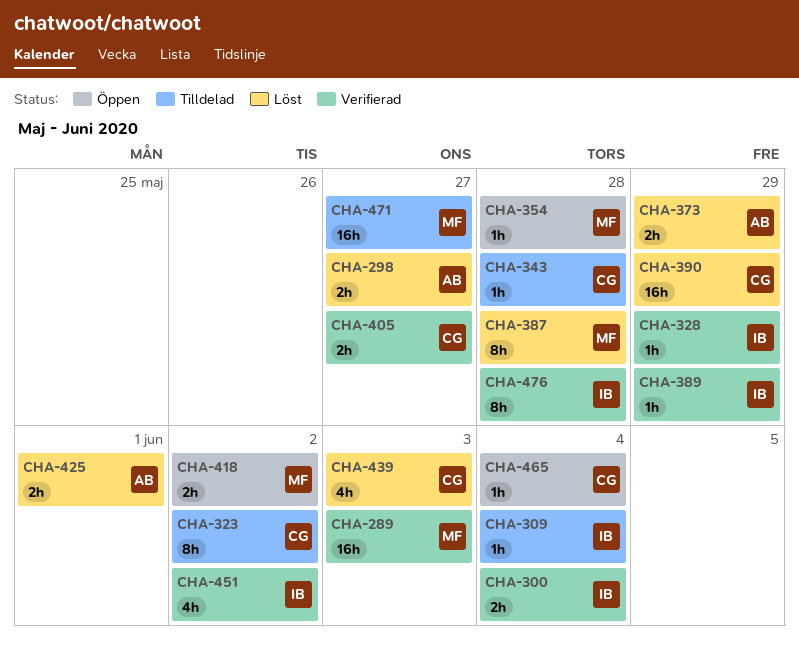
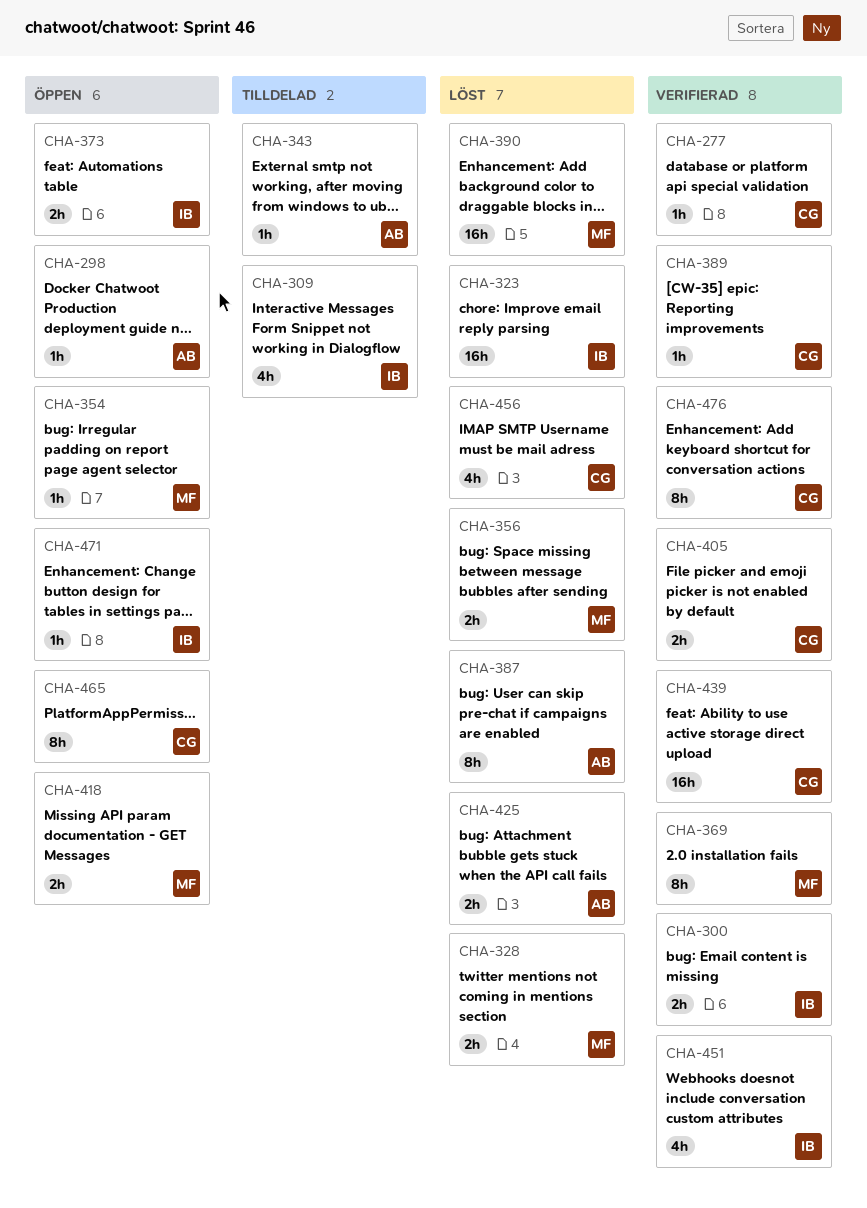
CHA-277: none -> present
CHA-289: present -> none
CHA-298, status: Löst -> Öppen
CHA-298, estimate: 2h -> 1h
CHA-309, estimate: 1h -> 4h
CHA-323, status: Tilldelad -> Löst
CHA-323, owner: CG -> IB
CHA-323, estimate: 8h -> 16h
CHA-328, status: Verifierad -> Löst
CHA-328, owner: IB -> MF
CHA-328, estimate: 1h -> 2h
CHA-343, owner: CG -> AB
CHA-356: none -> present
CHA-369: none -> present
CHA-373, status: Löst -> Öppen
CHA-373, owner: AB -> IB
CHA-387, owner: MF -> AB
CHA-389, owner: IB -> CG
CHA-390, owner: CG -> MF
CHA-439, status: Löst -> Verifierad
CHA-439, estimate: 4h -> 16h
CHA-456: none -> present
CHA-465, estimate: 1h -> 8h
CHA-471, status: Tilldelad -> Öppen
CHA-471, owner: MF -> IB
CHA-471, estimate: 16h -> 1h
CHA-476, owner: IB -> CG

